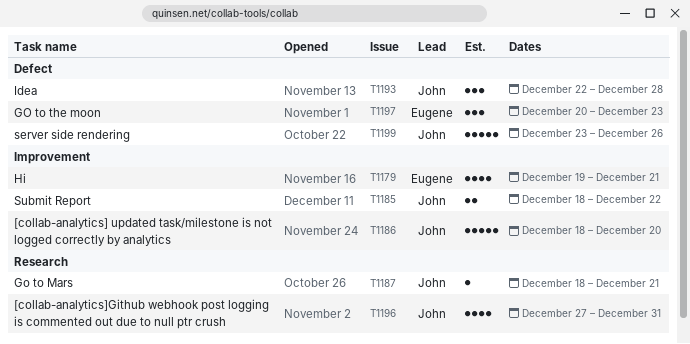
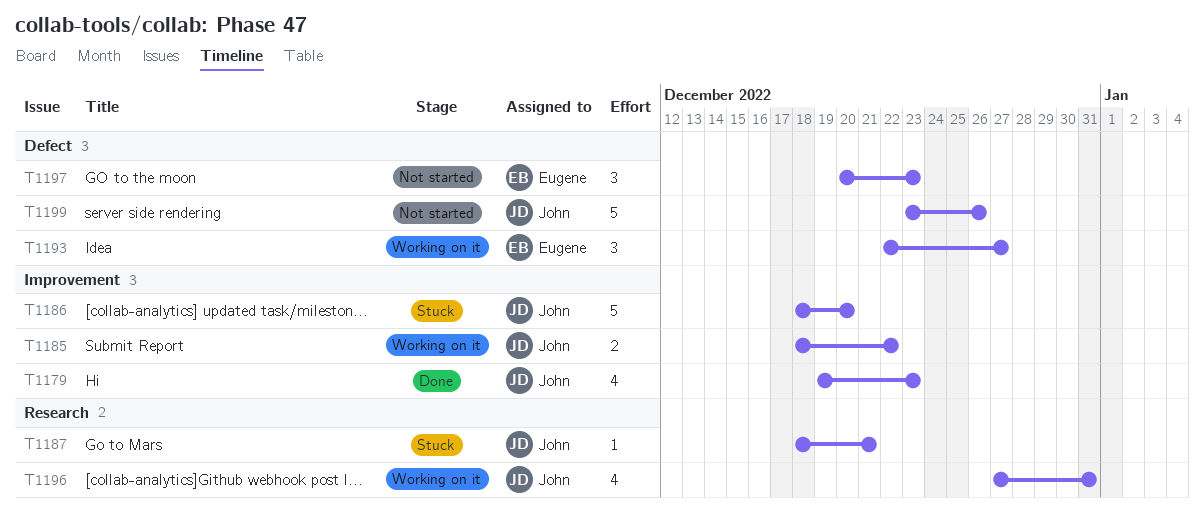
T1179, owner: Eugene -> John
T1179, due: Dec 21 -> Dec 23
T1193, owner: John -> Eugene
T1193, due: Dec 28 -> Dec 27

